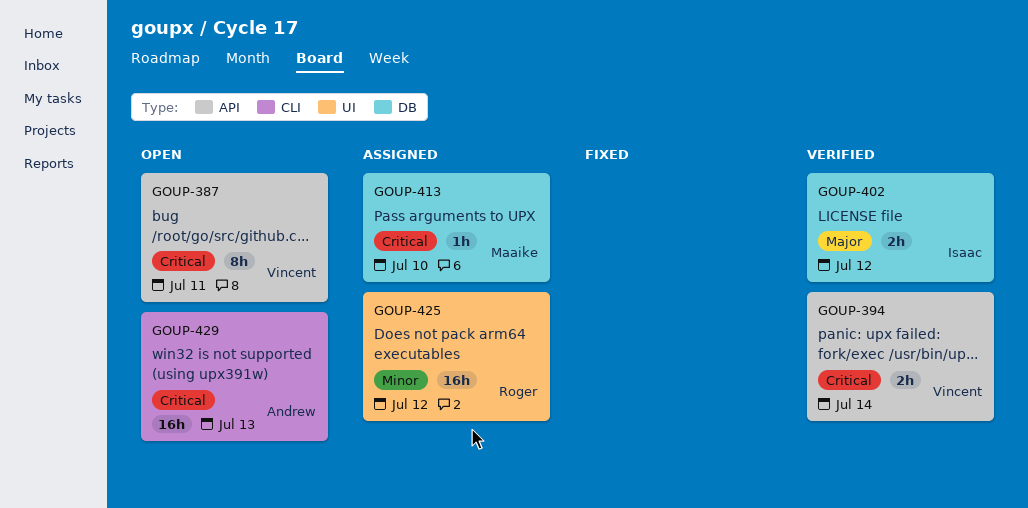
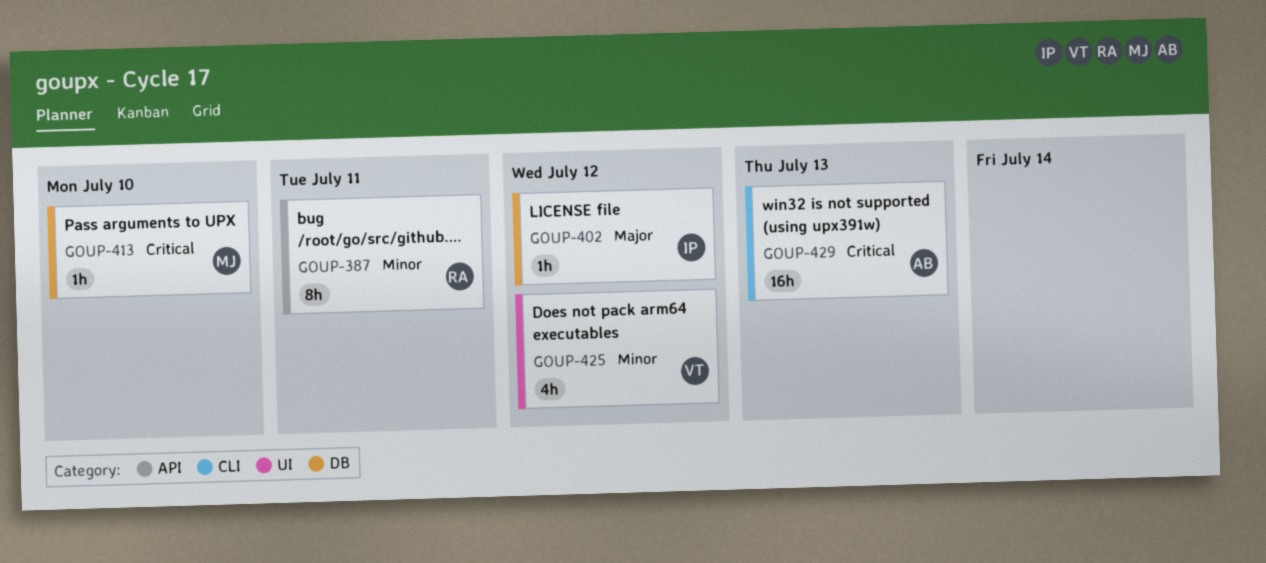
GOUP-387, owner: Vincent -> Roger
GOUP-387, priority: Critical -> Minor
GOUP-394: present -> none
GOUP-402, estimate: 2h -> 1h
GOUP-425, owner: Roger -> Vincent
GOUP-425, estimate: 16h -> 4h

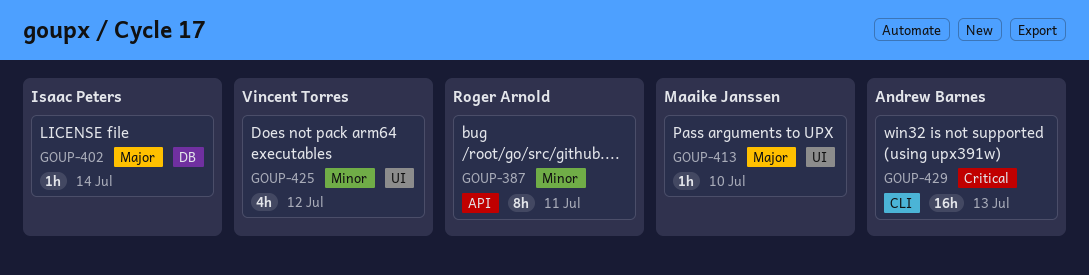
GOUP-402, due: Jul 12 -> Jul 14
GOUP-413, priority: Critical -> Major
GOUP-413, label: DB -> UI

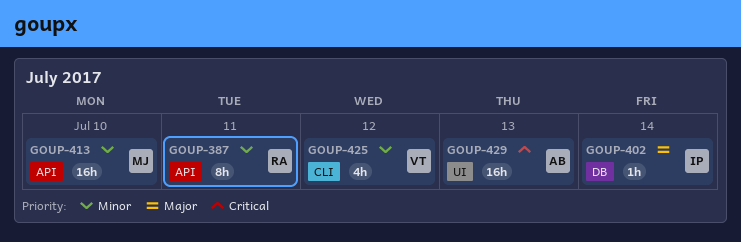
GOUP-413, priority: Major -> Minor
GOUP-413, label: UI -> API
GOUP-413, estimate: 1h -> 16h
GOUP-425, label: UI -> CLI
GOUP-429, label: CLI -> UI

